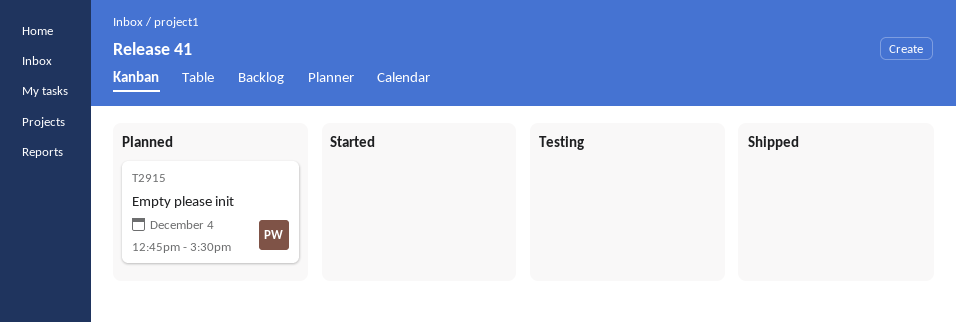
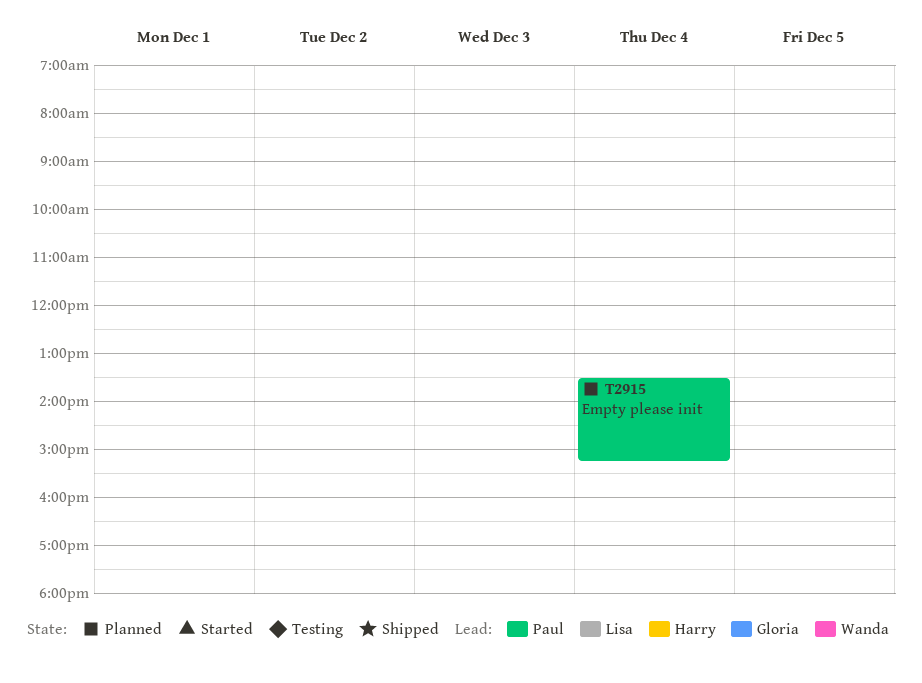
T2915, begins: 12:45 -> 13:30
T2915, ends: 15:30 -> 15:15

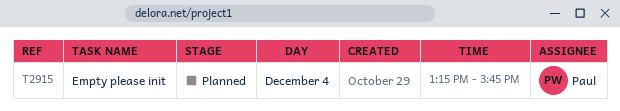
T2915, begins: 13:30 -> 13:15
T2915, ends: 15:15 -> 15:45

